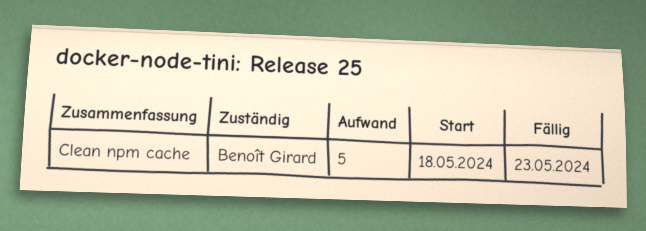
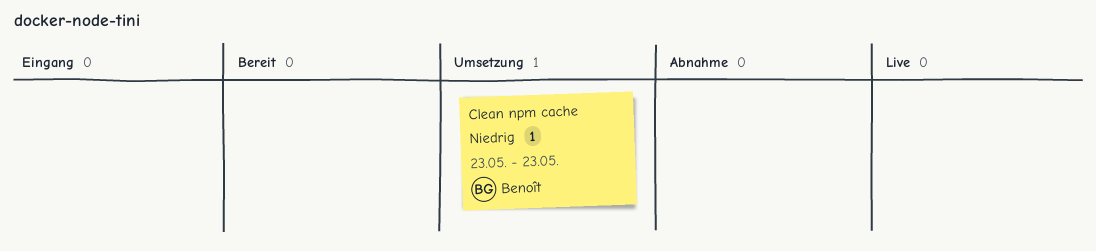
Clean npm cache, estimate: 5 -> 1
Clean npm cache, start: May 18 -> May 23

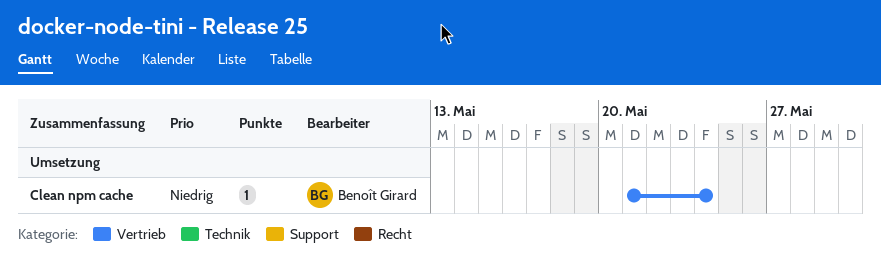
Clean npm cache, start: May 23 -> May 21
Clean npm cache, due: May 23 -> May 24

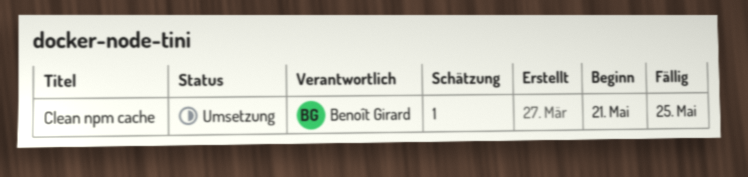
Clean npm cache, due: May 24 -> May 25

